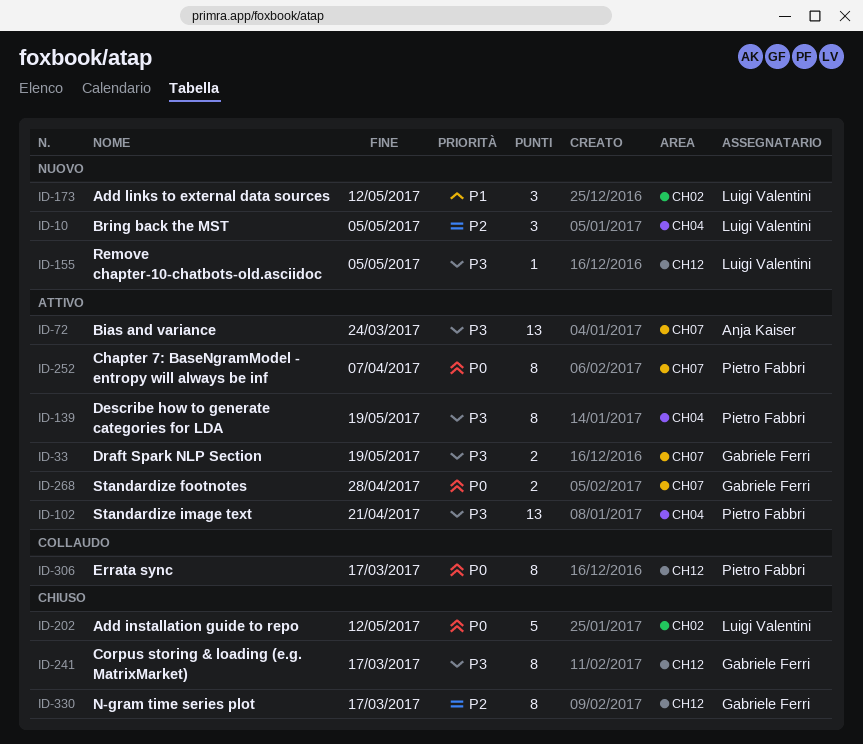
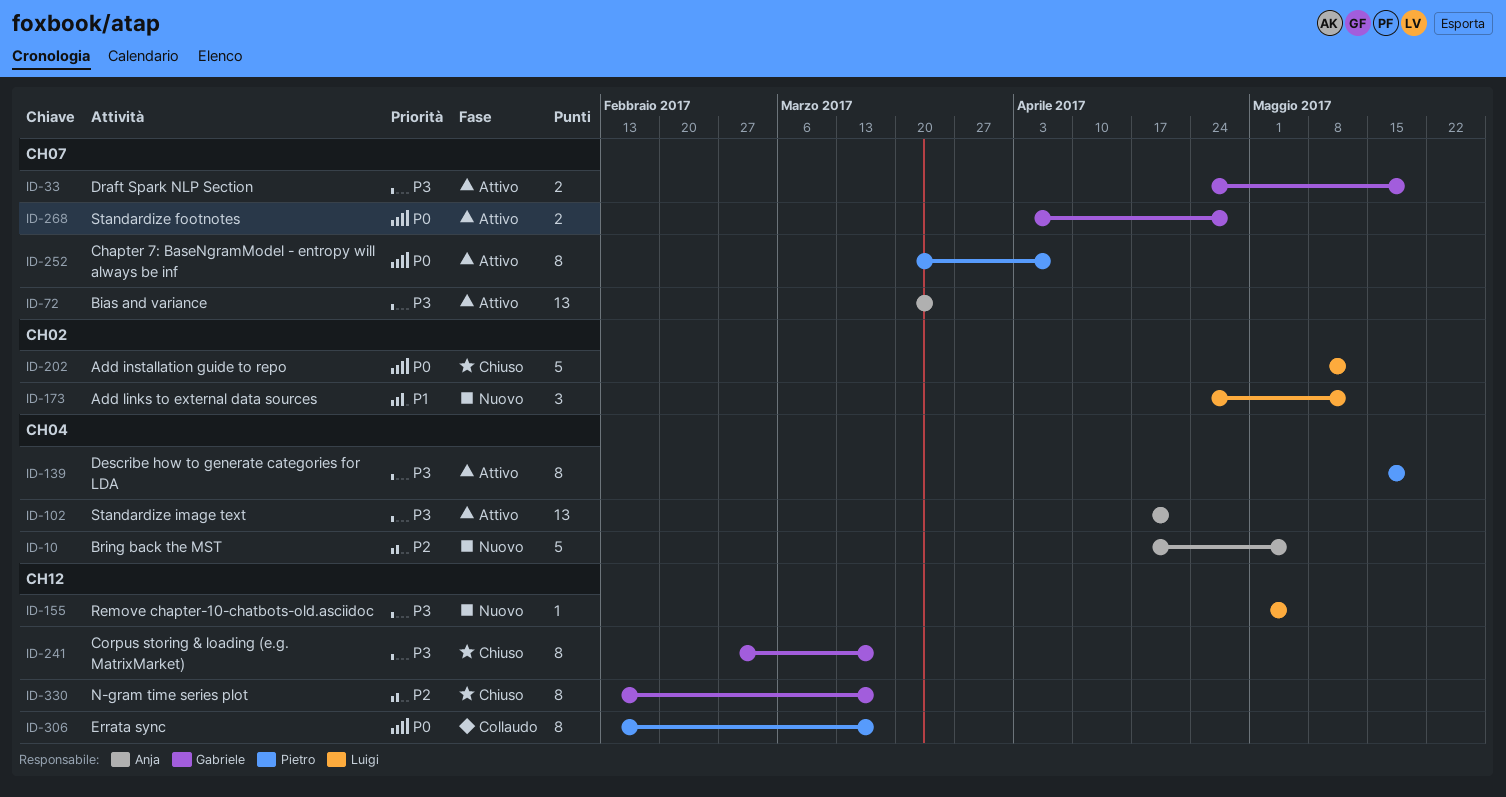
ID-10, owner: Luigi Valentini -> Anja Kaiser
ID-10, estimate: 3 -> 5
ID-102, owner: Pietro Fabbri -> Anja Kaiser

